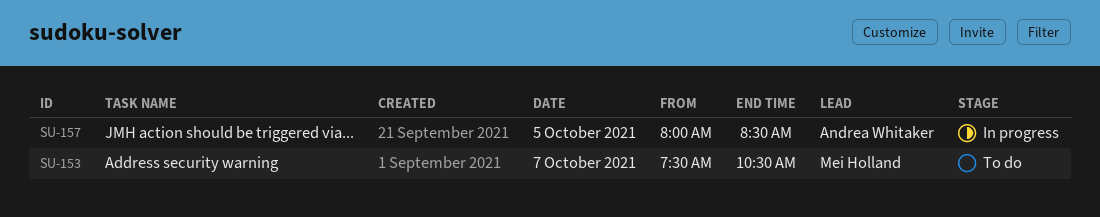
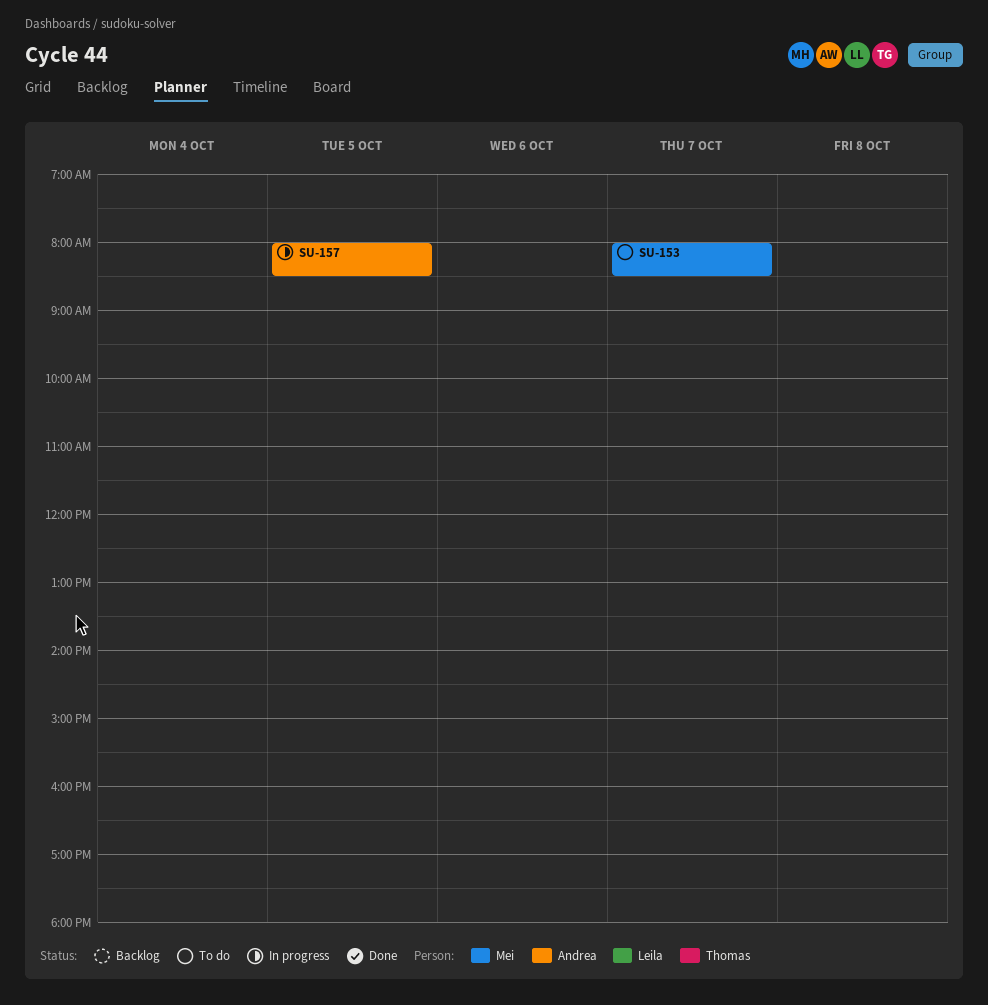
SU-153, begins: 07:30 -> 08:00
SU-153, ends: 10:30 -> 08:30

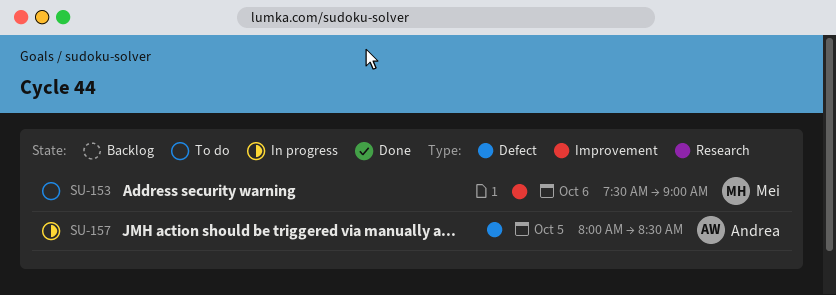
SU-153, day: Oct 7 -> Oct 6
SU-153, begins: 08:00 -> 07:30
SU-153, ends: 08:30 -> 09:00

